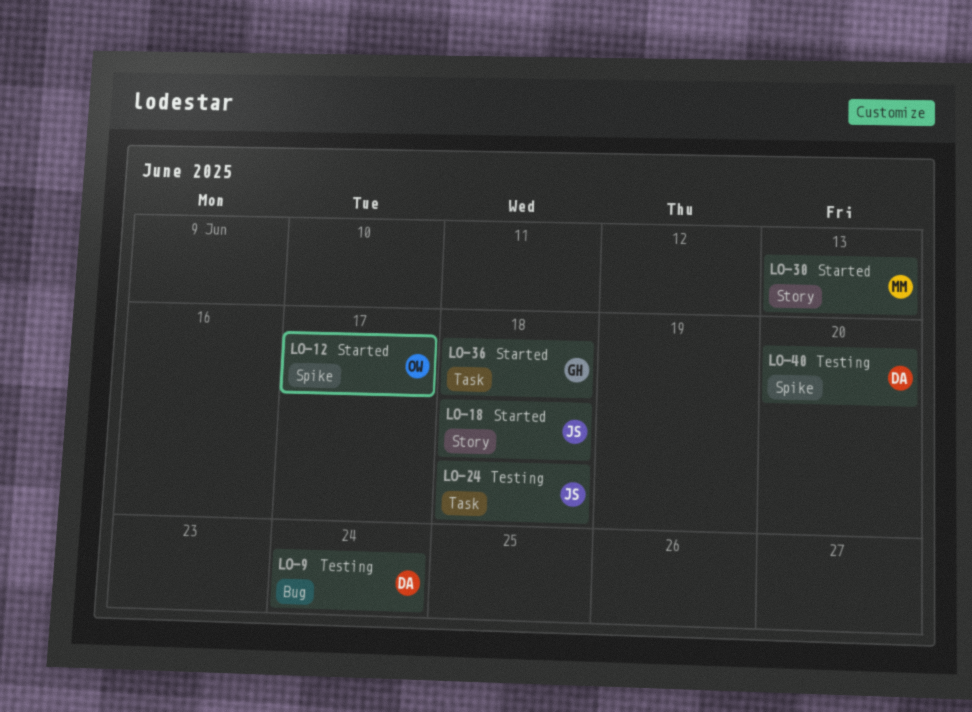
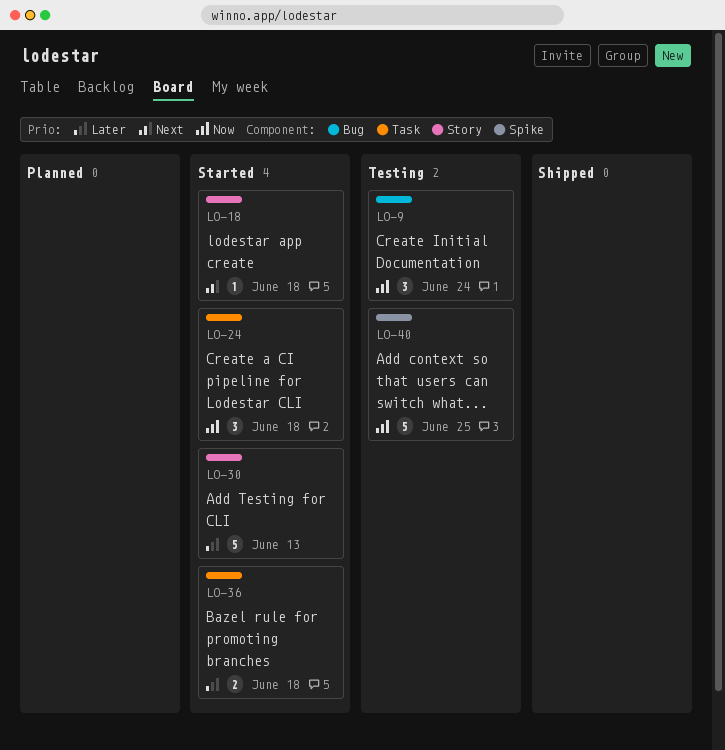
LO-12: present -> none
LO-24, status: Testing -> Started
LO-40, due: Jun 20 -> Jun 25

